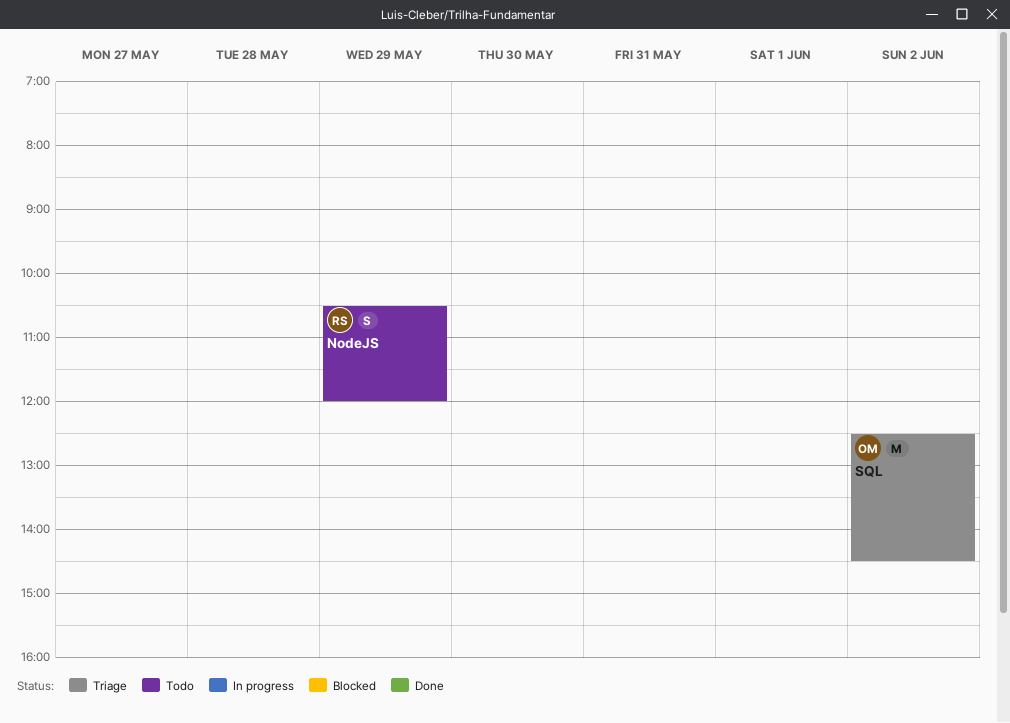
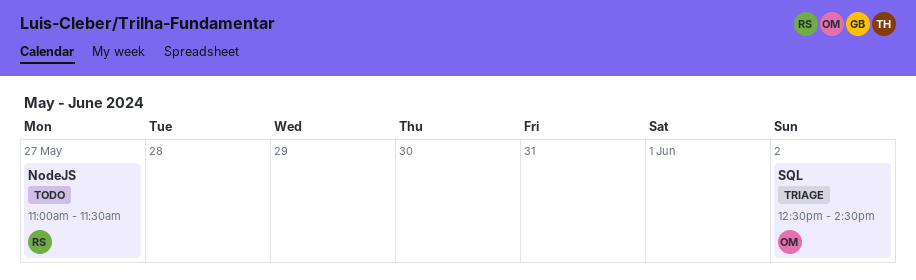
NodeJS, day: May 29 -> May 27
NodeJS, begins: 10:30 -> 11:00
NodeJS, ends: 12:00 -> 11:30

